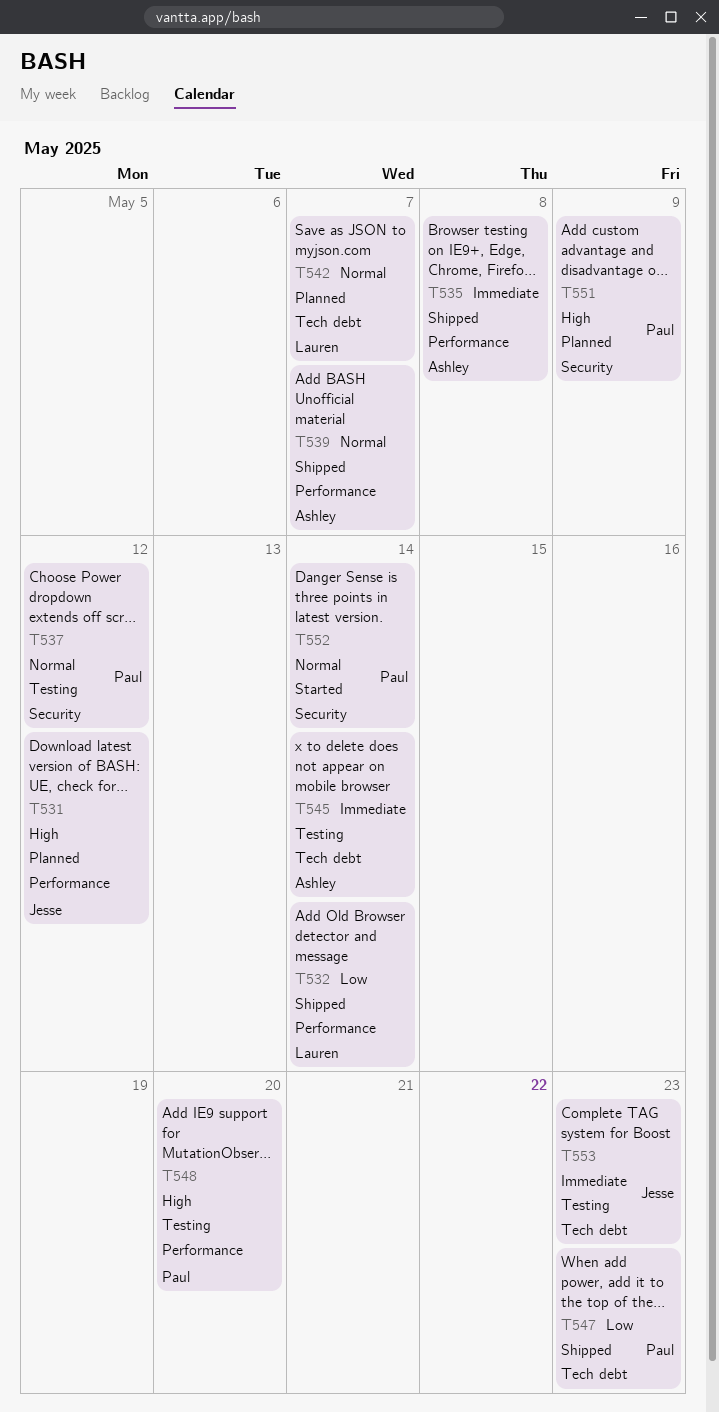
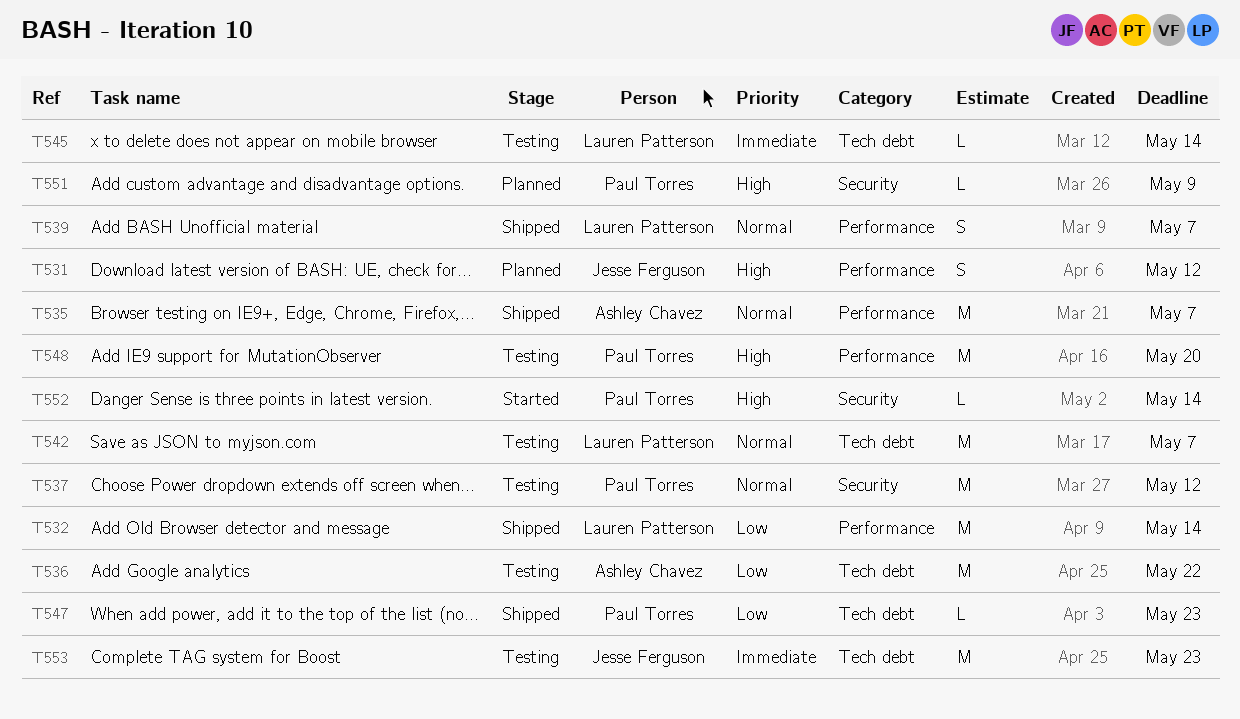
T535, priority: Immediate -> Normal
T535, due: May 8 -> May 7
T536: none -> present
T539, owner: Ashley Chavez -> Lauren Patterson
T542, status: Planned -> Testing
T545, owner: Ashley Chavez -> Lauren Patterson
T552, priority: Normal -> High

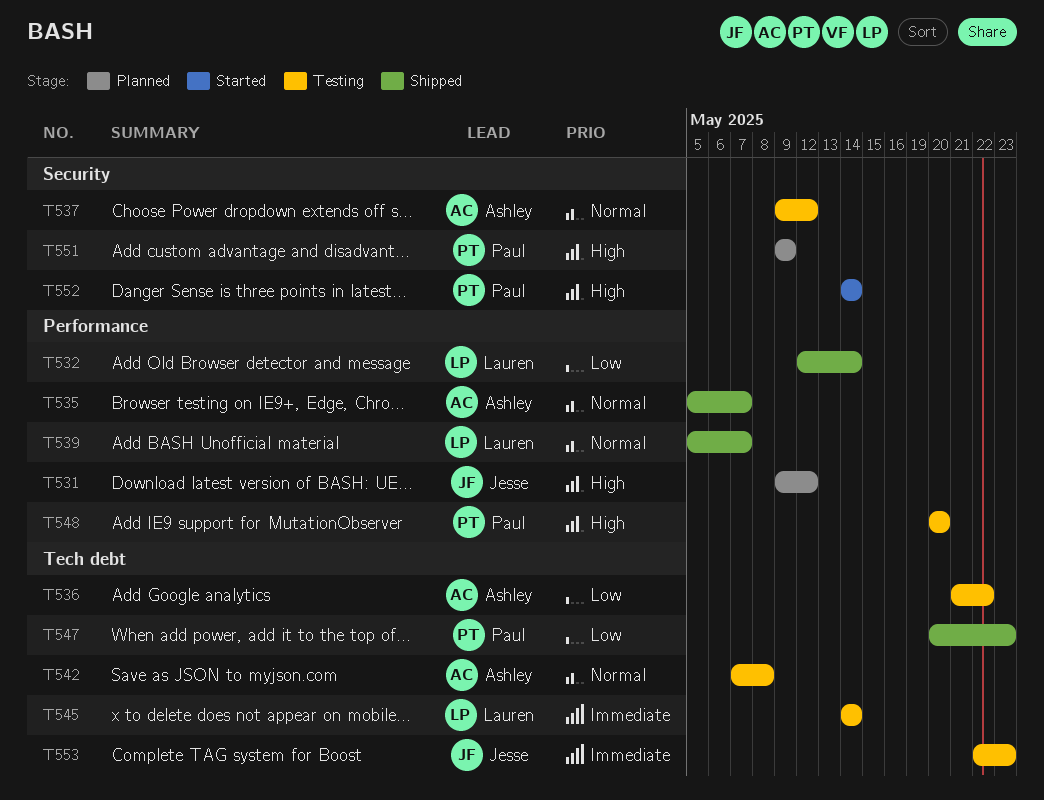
T537, owner: Paul Torres -> Ashley Chavez
T542, owner: Lauren Patterson -> Ashley Chavez
T542, due: May 7 -> May 8

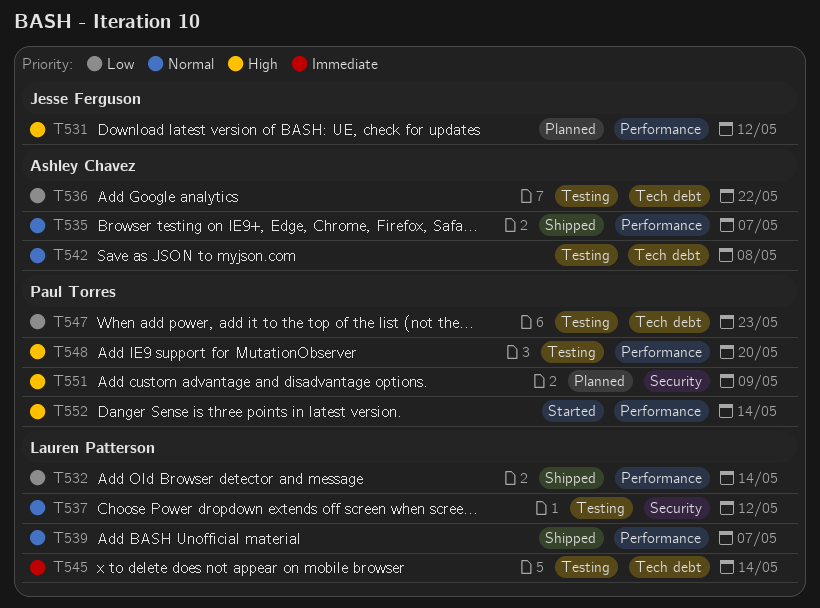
T537, owner: Ashley Chavez -> Lauren Patterson
T547, status: Shipped -> Testing
T552, label: Security -> Performance
T553: present -> none

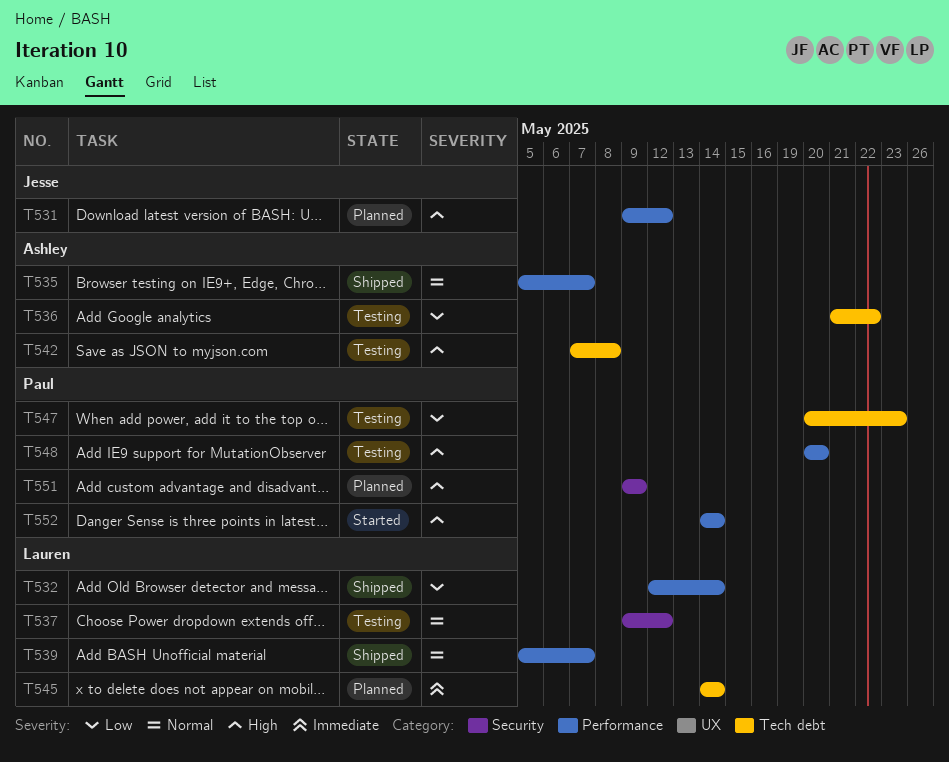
T542, priority: Normal -> High
T545, status: Testing -> Planned

